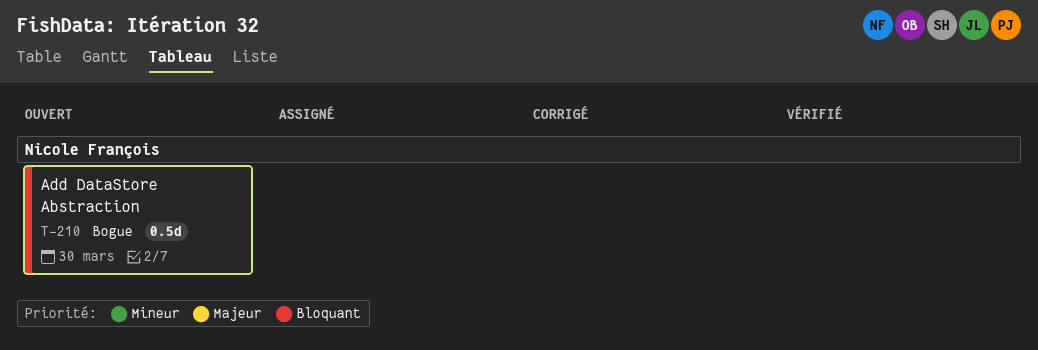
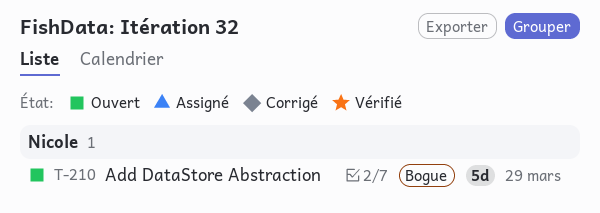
T-210, estimate: 0.5d -> 5d
T-210, due: Mar 30 -> Mar 29

